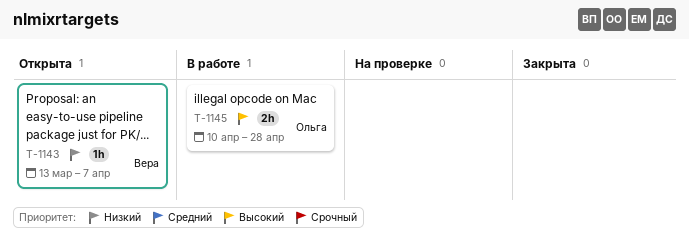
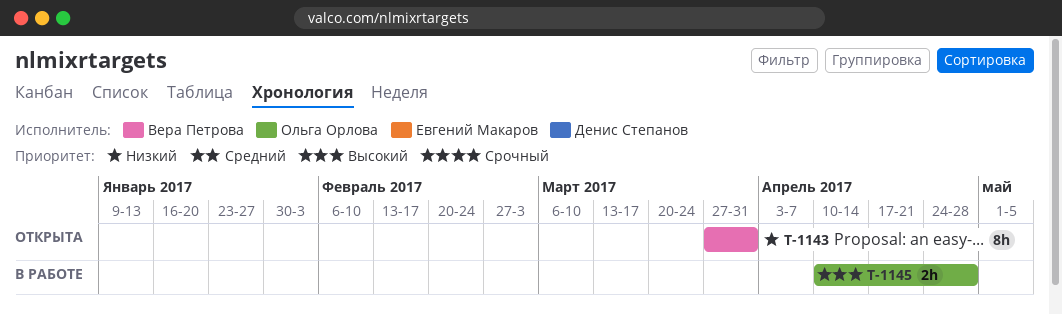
T-1143, estimate: 1h -> 8h
T-1143, start: Mar 13 -> Mar 27
T-1143, due: Apr 7 -> Mar 31

